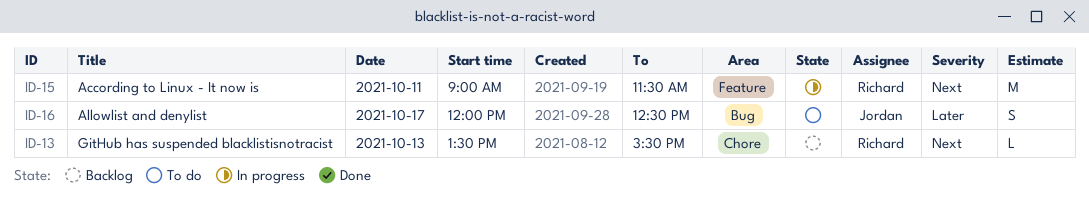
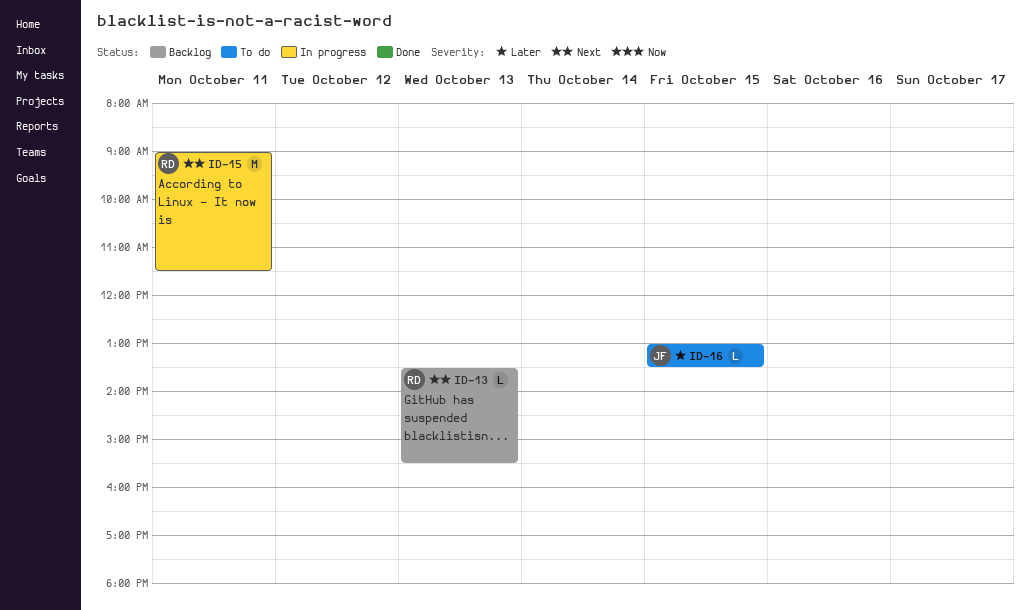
ID-16, estimate: S -> L
ID-16, day: Oct 17 -> Oct 15
ID-16, begins: 12:00 -> 13:00
ID-16, ends: 12:30 -> 13:30

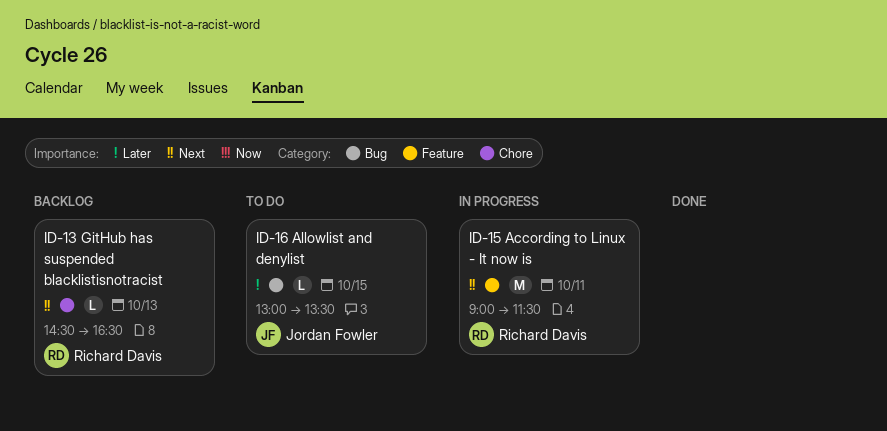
ID-13, begins: 13:30 -> 14:30
ID-13, ends: 15:30 -> 16:30

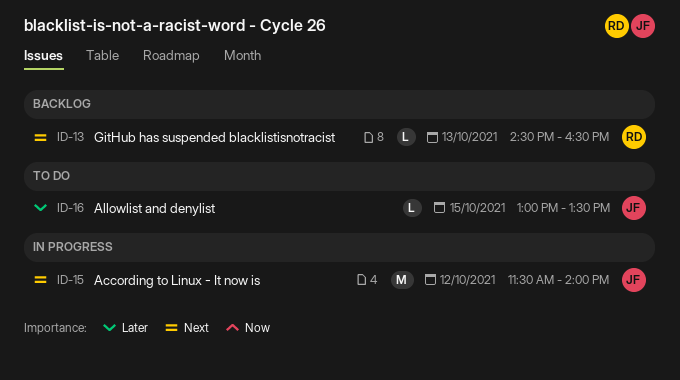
ID-15, owner: Richard Davis -> Jordan Fowler
ID-15, day: Oct 11 -> Oct 12
ID-15, begins: 09:00 -> 11:30
ID-15, ends: 11:30 -> 14:00

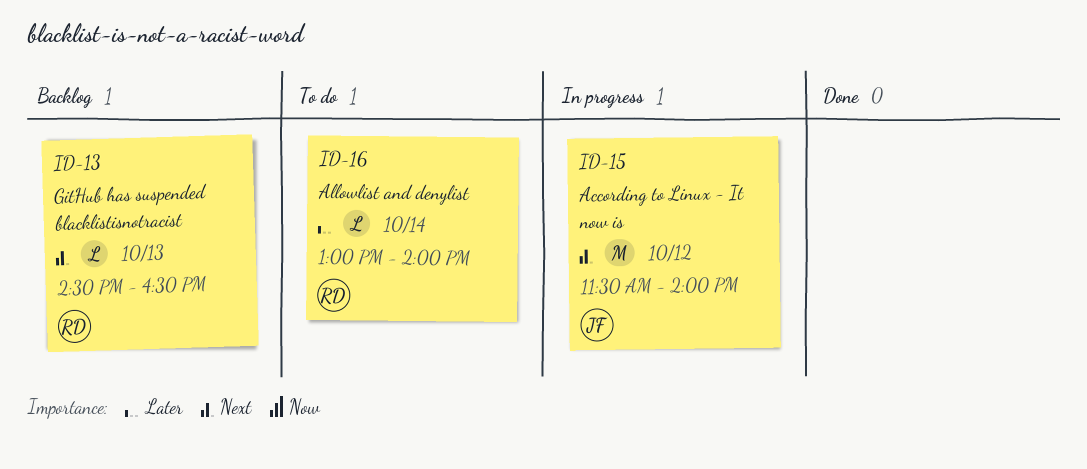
ID-16, owner: JF -> RD
ID-16, day: Oct 15 -> Oct 14
ID-16, ends: 13:30 -> 14:00

